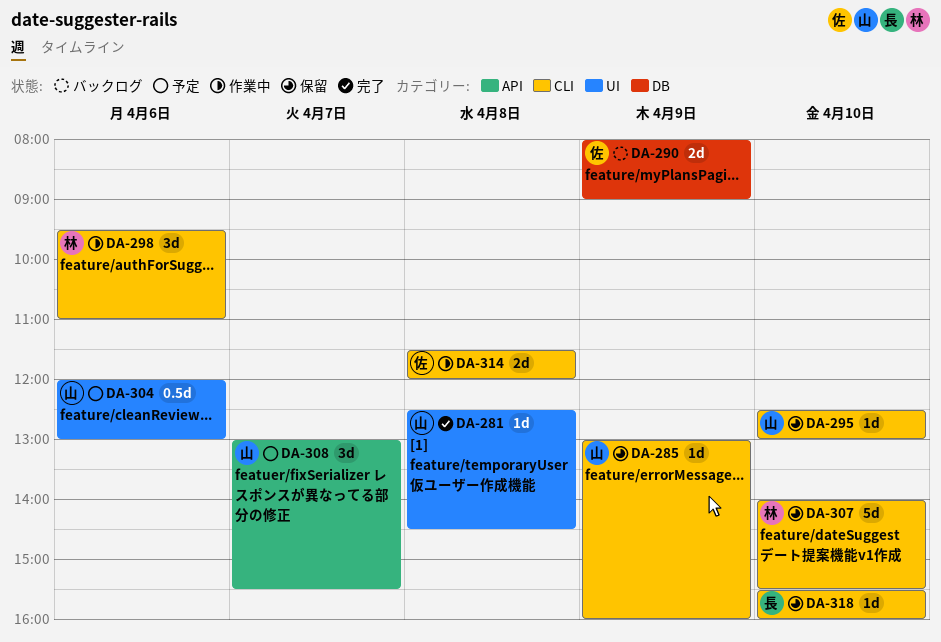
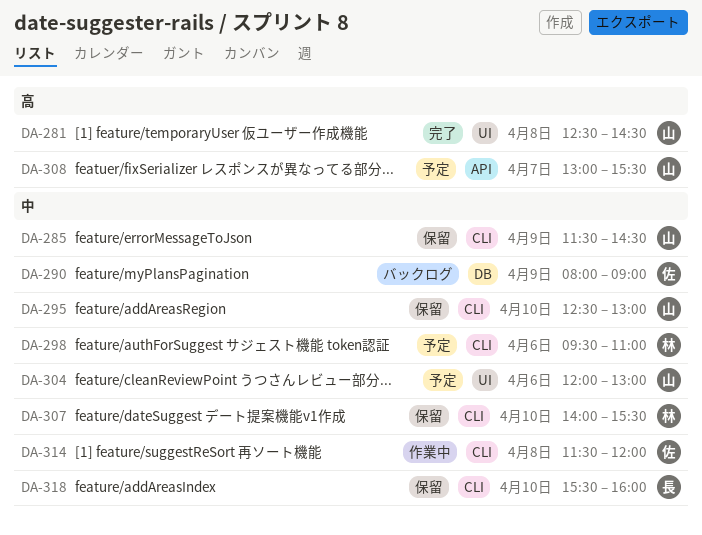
DA-285, begins: 13:00 -> 11:30
DA-285, ends: 16:00 -> 14:30
DA-298, status: 作業中 -> 予定

